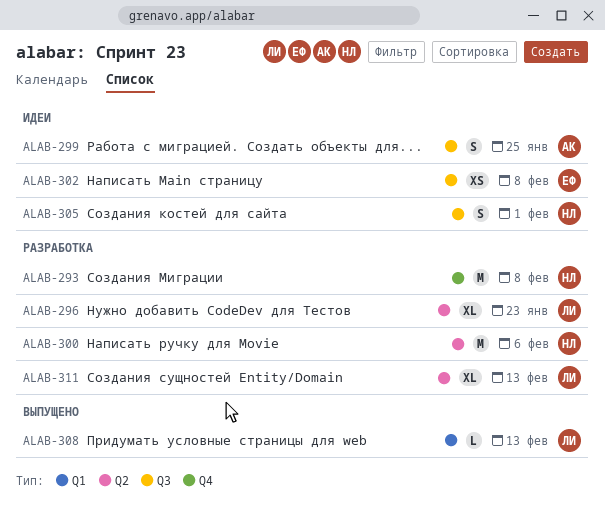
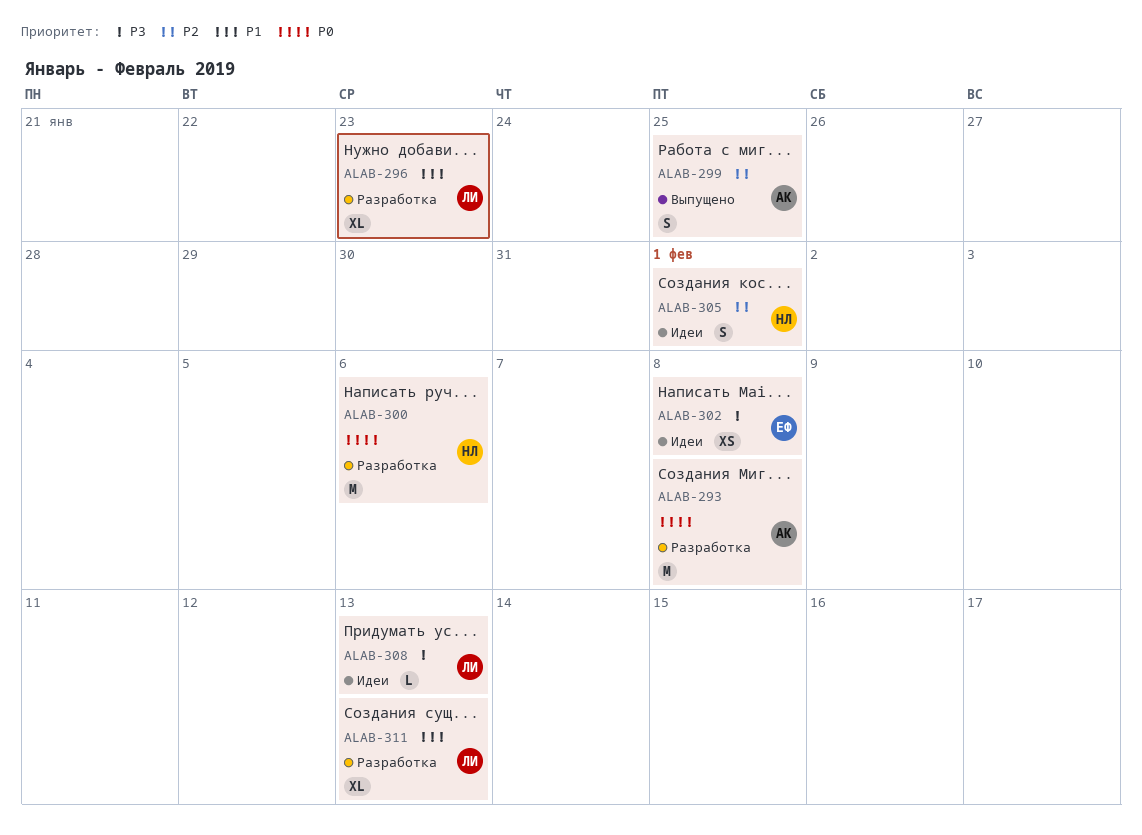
ALAB-293, owner: НЛ -> АК
ALAB-299, status: Идеи -> Выпущено
ALAB-308, status: Выпущено -> Идеи

